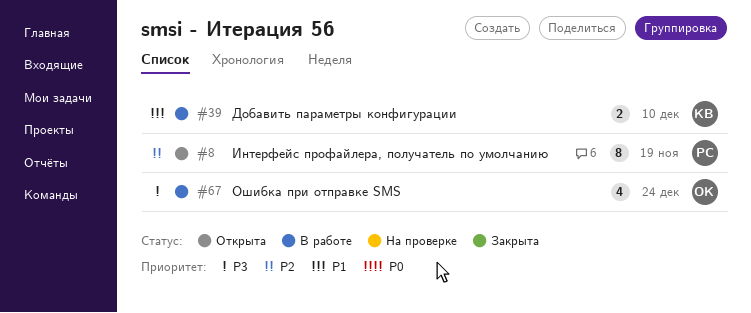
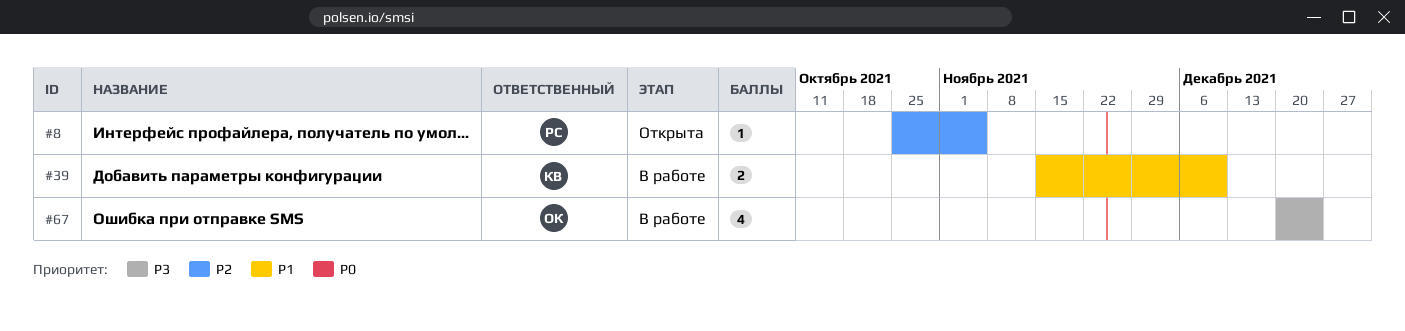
#8, estimate: 8 -> 1
#8, due: Nov 19 -> Nov 5

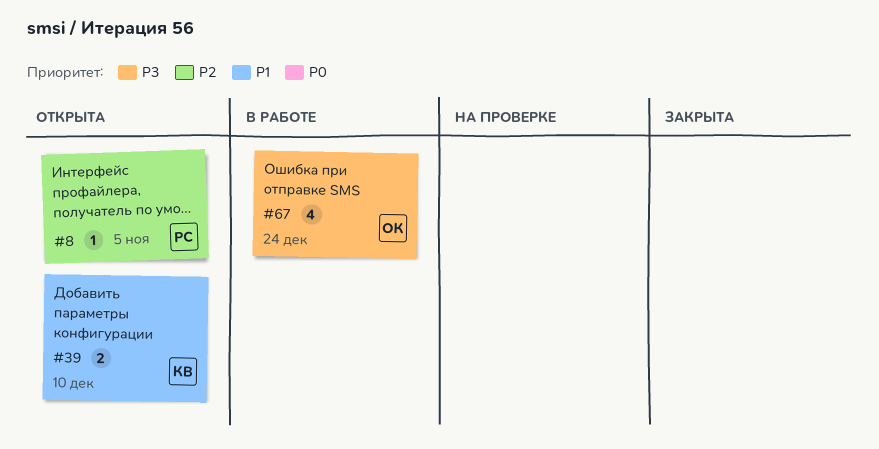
#39, status: В работе -> Открыта

